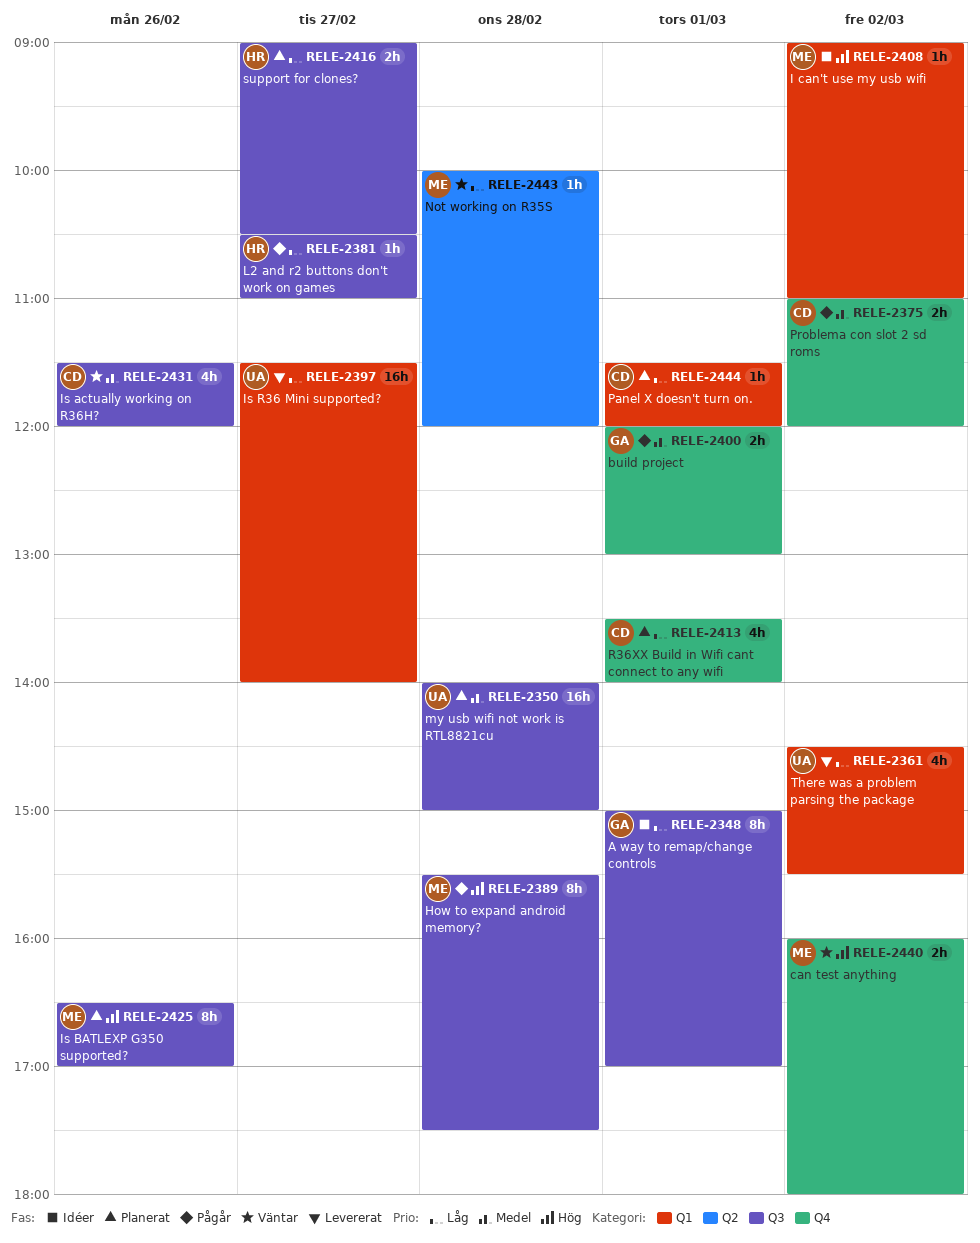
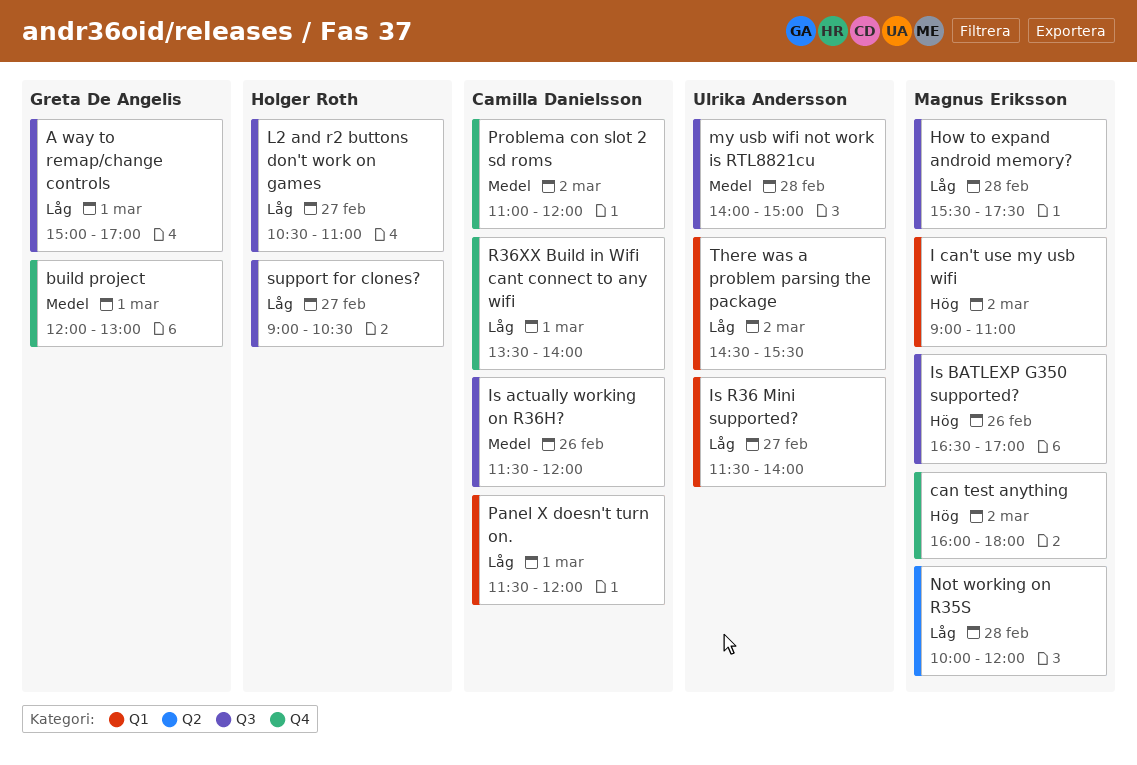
How to expand android memory?, priority: Hög -> Låg

